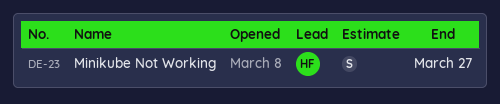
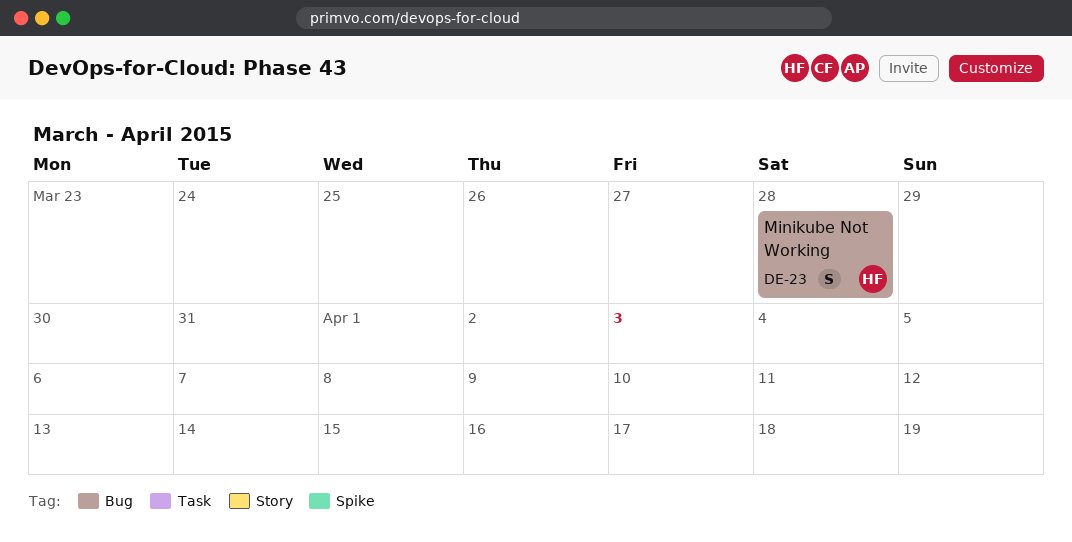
DE-23, due: Mar 27 -> Mar 28

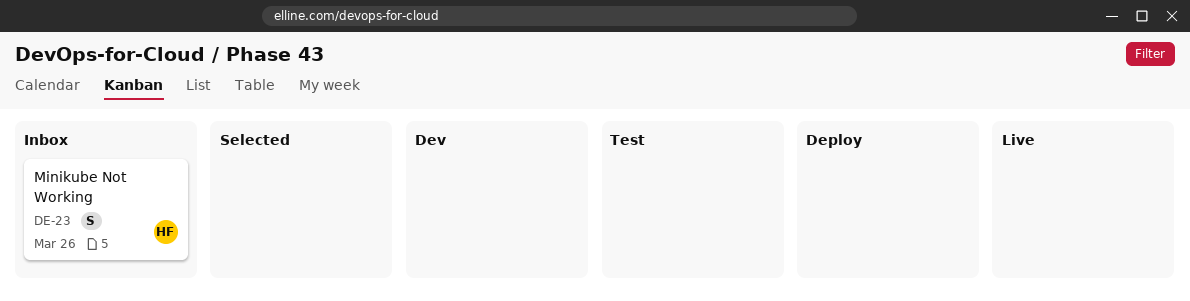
DE-23, due: Mar 28 -> Mar 26

